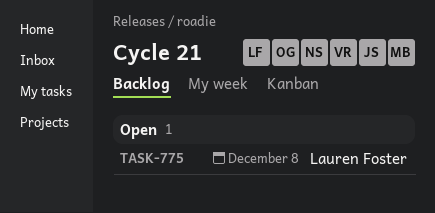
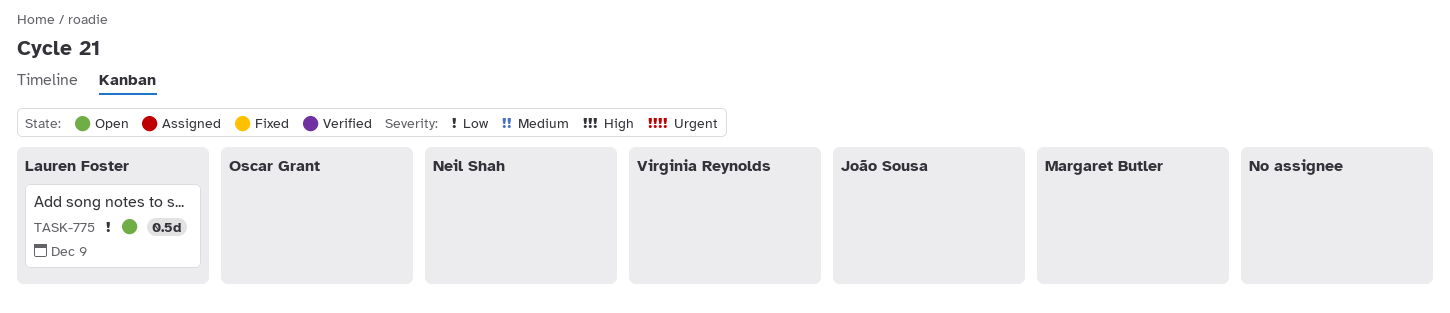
TASK-775, due: Dec 8 -> Dec 9

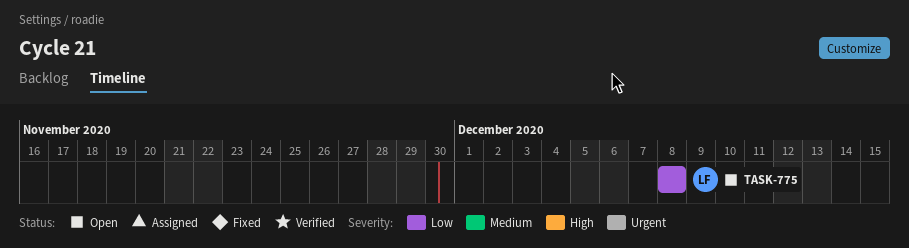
TASK-775, due: Dec 9 -> Dec 8

